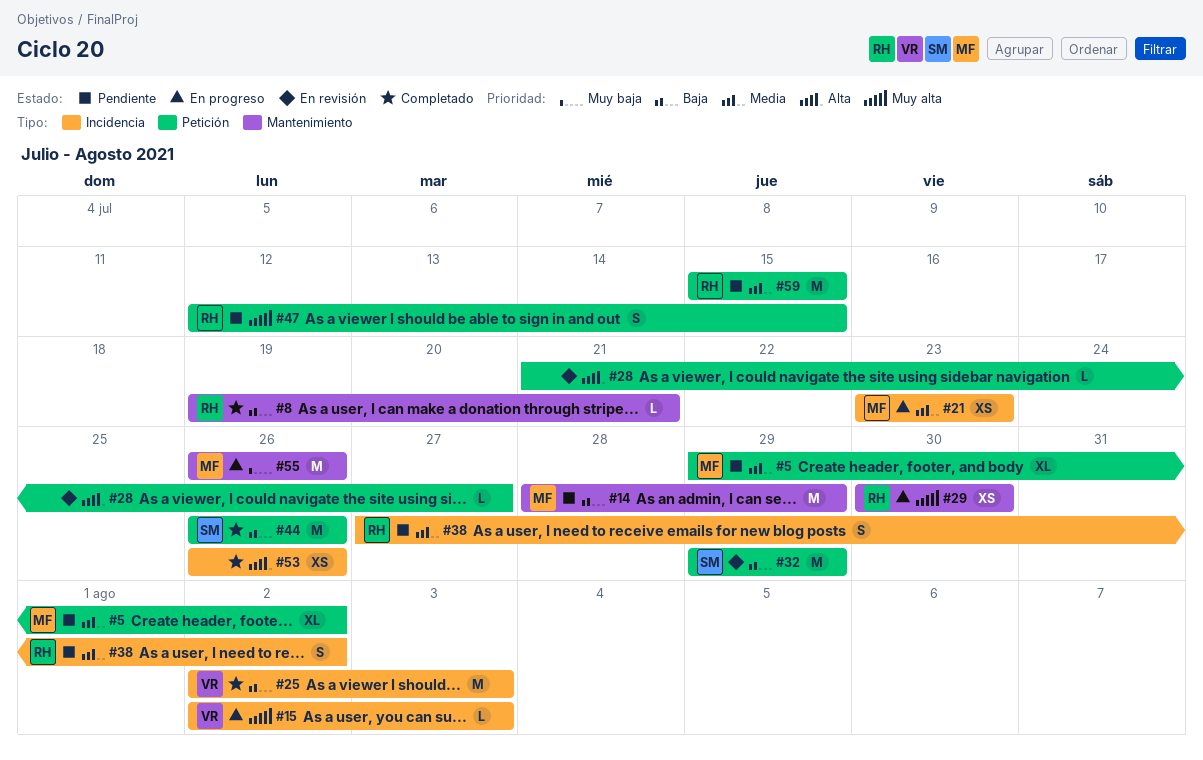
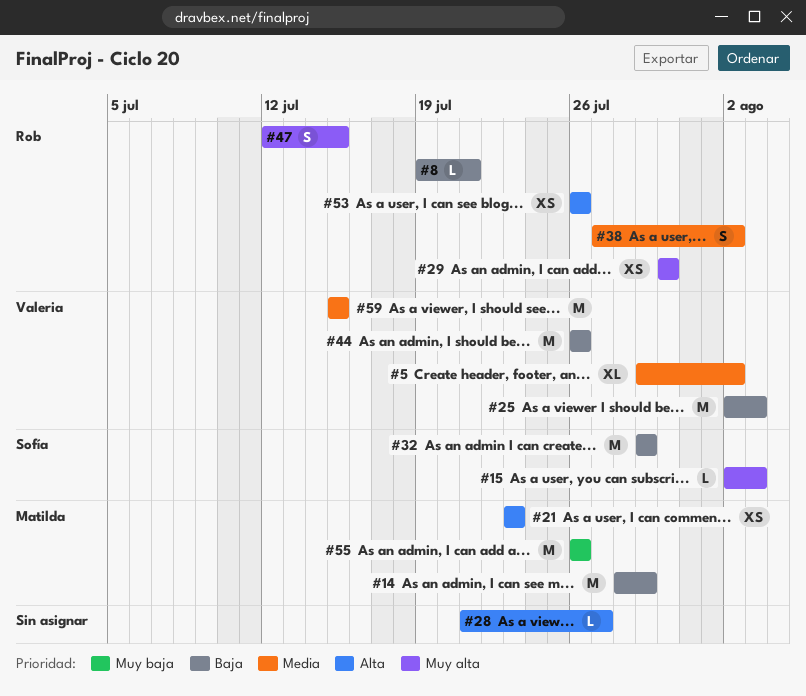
#5, owner: Matilda -> Valeria
#15, owner: Valeria -> Sofía
#21, priority: Media -> Alta
#44, owner: Sofía -> Valeria
#53, owner: none -> Rob
#59, owner: Rob -> Valeria

